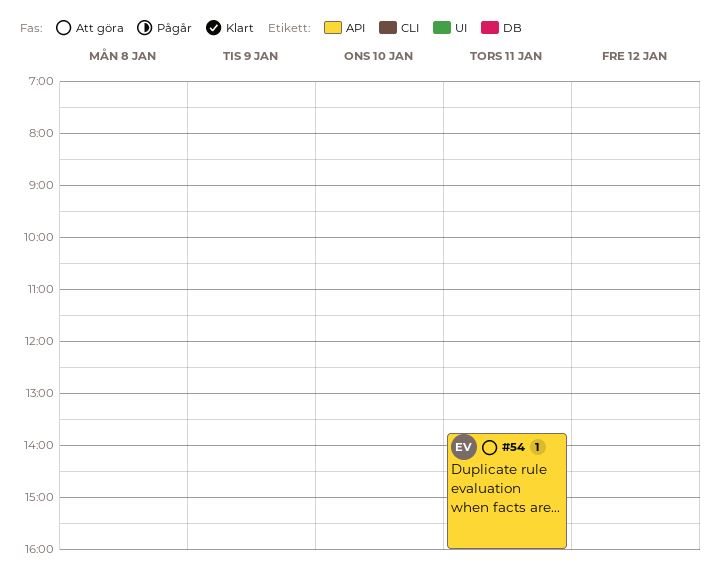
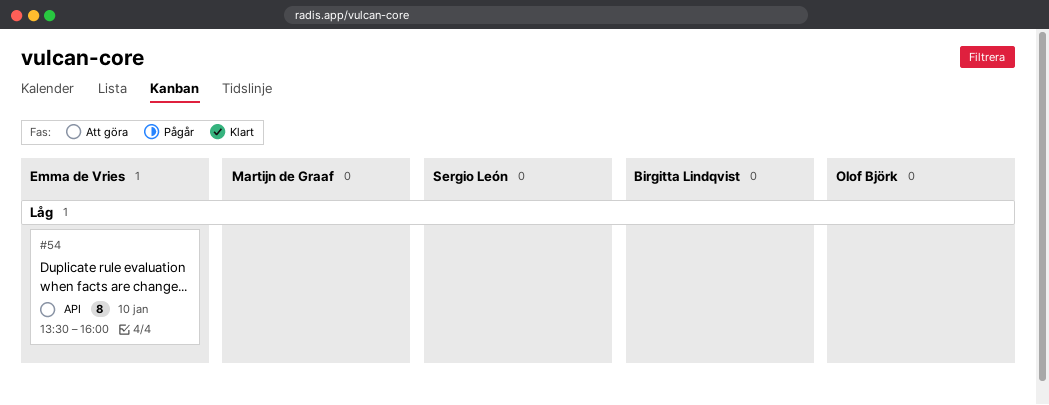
#54, estimate: 1 -> 8
#54, day: Jan 11 -> Jan 10
#54, begins: 13:45 -> 13:30

